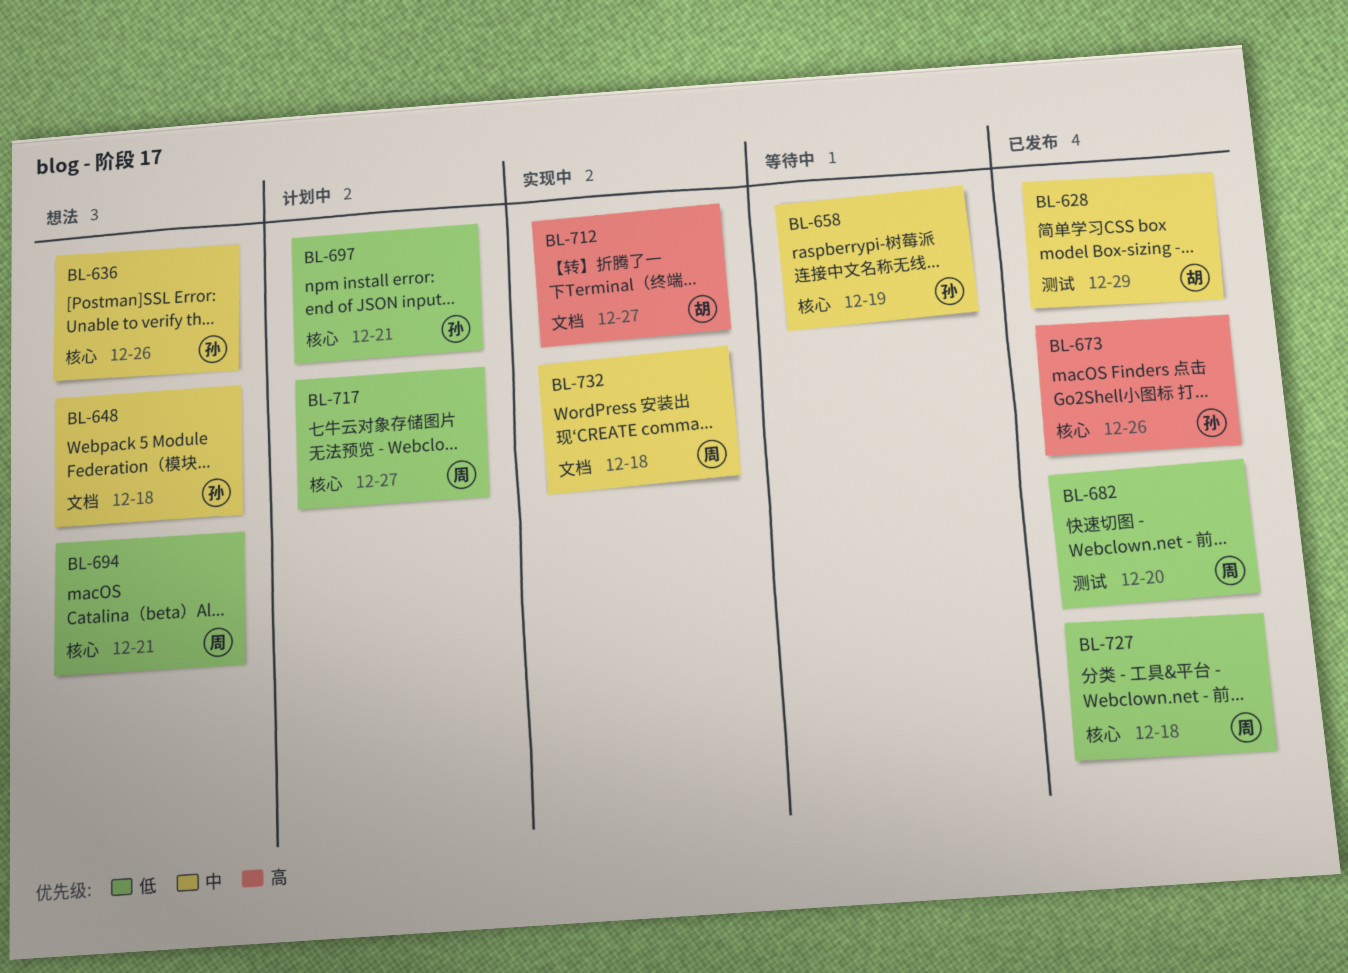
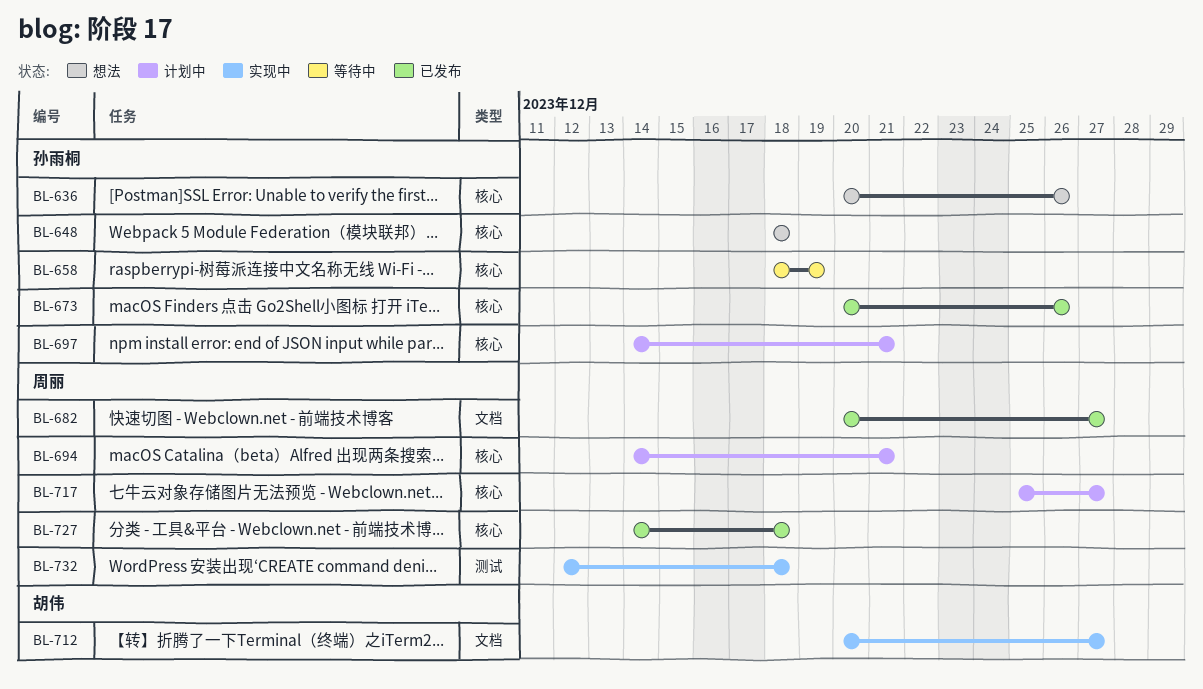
BL-628: present -> none
BL-648, label: 文档 -> 核心
BL-682, label: 测试 -> 文档
BL-682, due: Dec 20 -> Dec 27
BL-694, status: 想法 -> 计划中
BL-732, label: 文档 -> 测试

